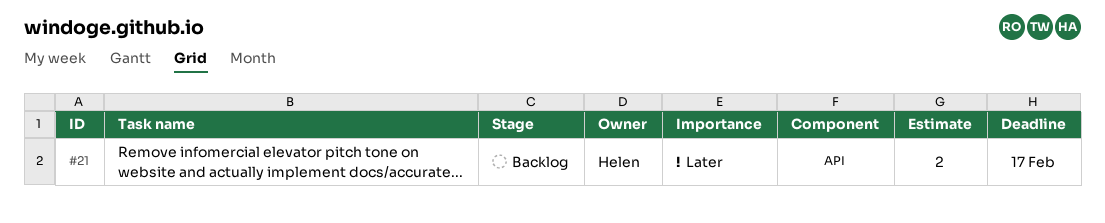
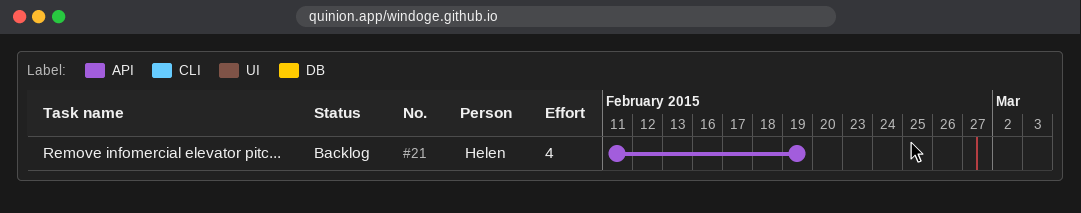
#21, estimate: 2 -> 4
#21, due: Feb 17 -> Feb 19

